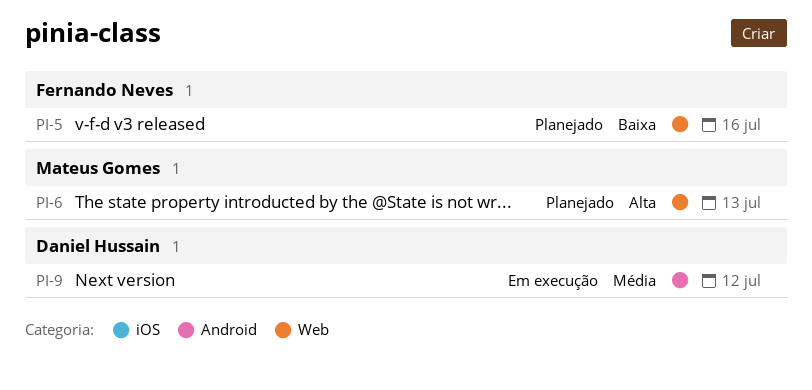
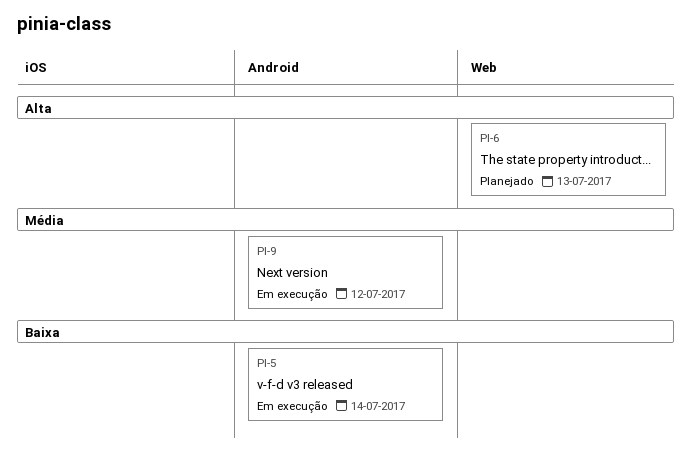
PI-5, status: Planejado -> Em execução
PI-5, label: Web -> Android
PI-5, due: Jul 16 -> Jul 14

